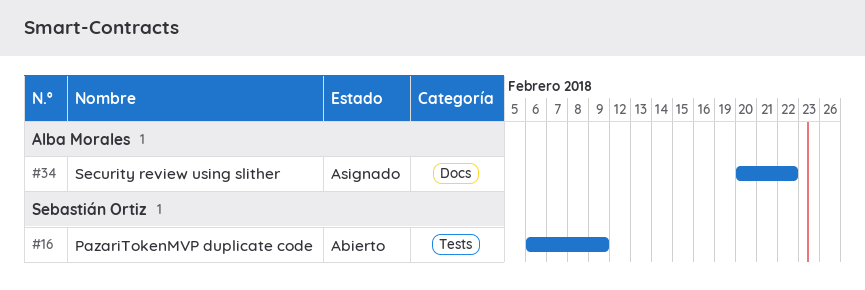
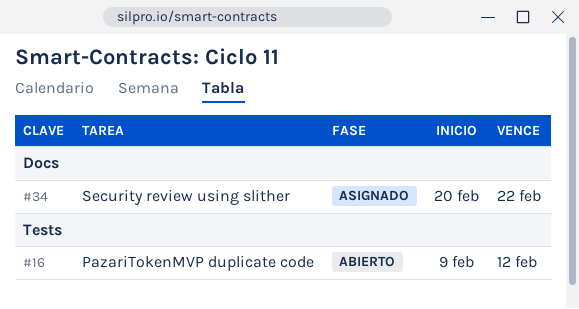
#16, start: Feb 6 -> Feb 9
#16, due: Feb 9 -> Feb 12

